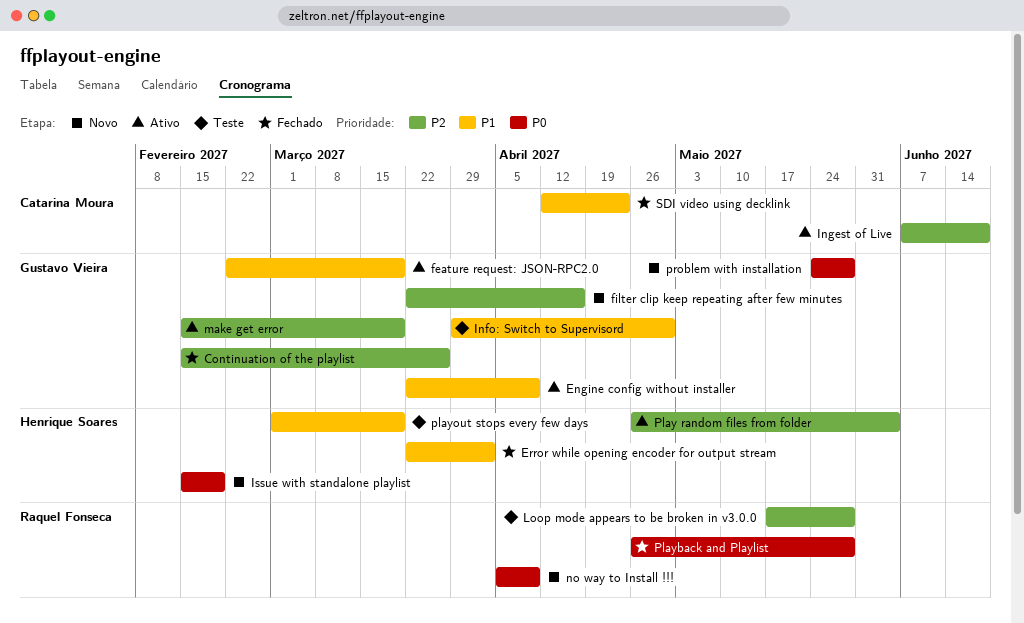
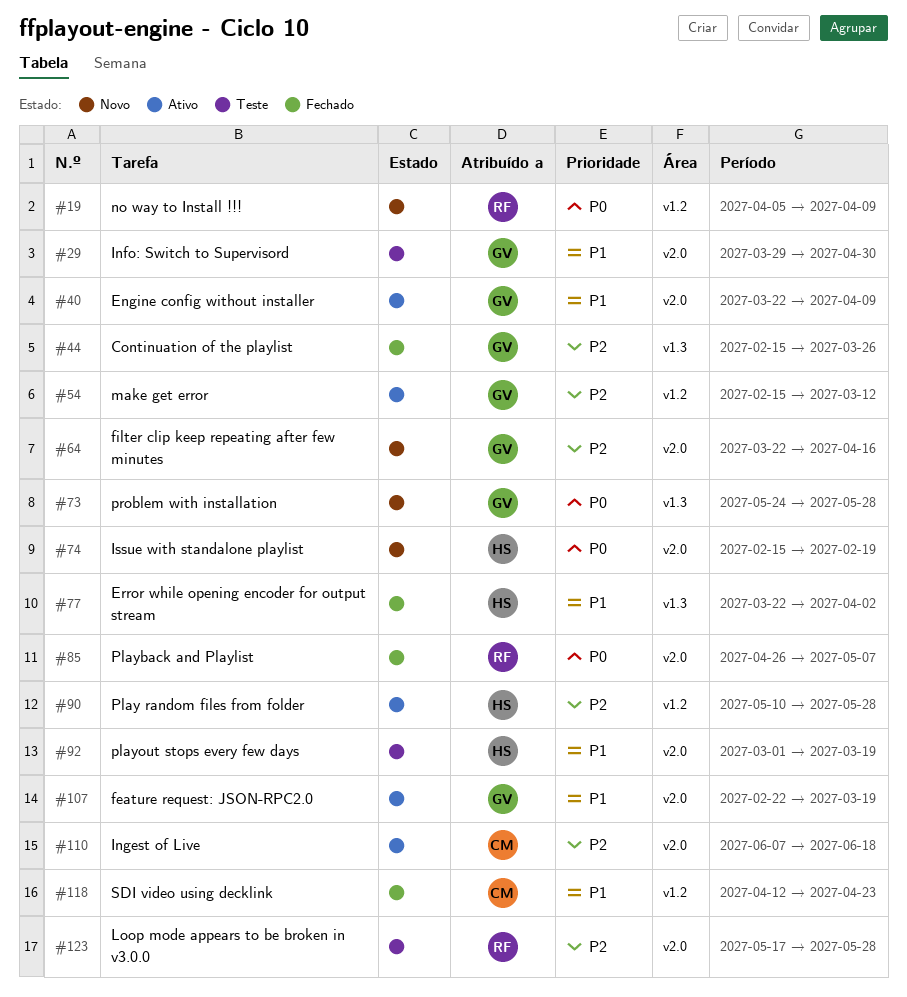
make get error, due: Mar 19 -> Mar 12
Play random files from folder, start: Apr 26 -> May 10
Play random files from folder, due: Jun 4 -> May 28
Playback and Playlist, due: May 28 -> May 7

